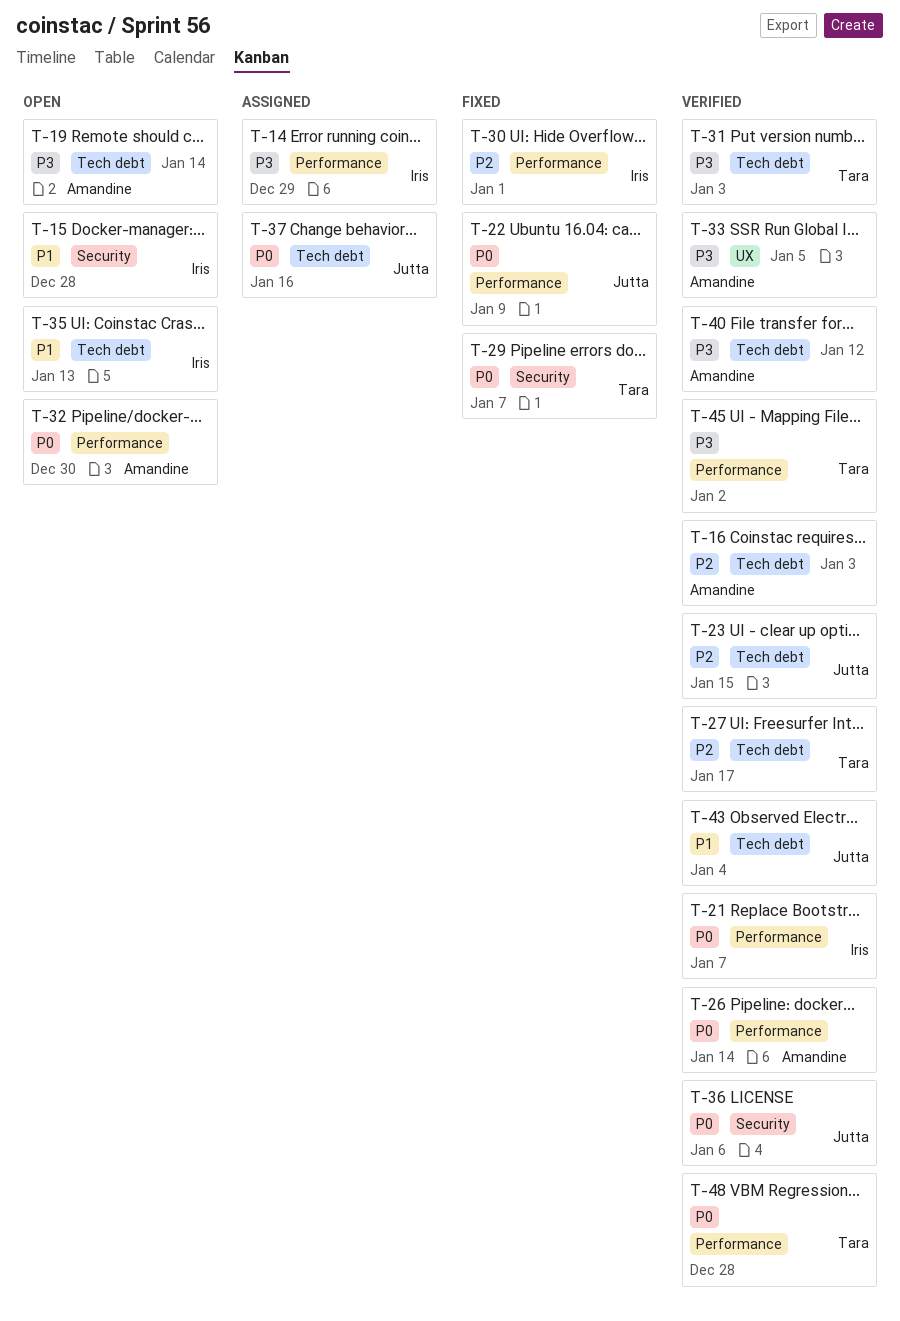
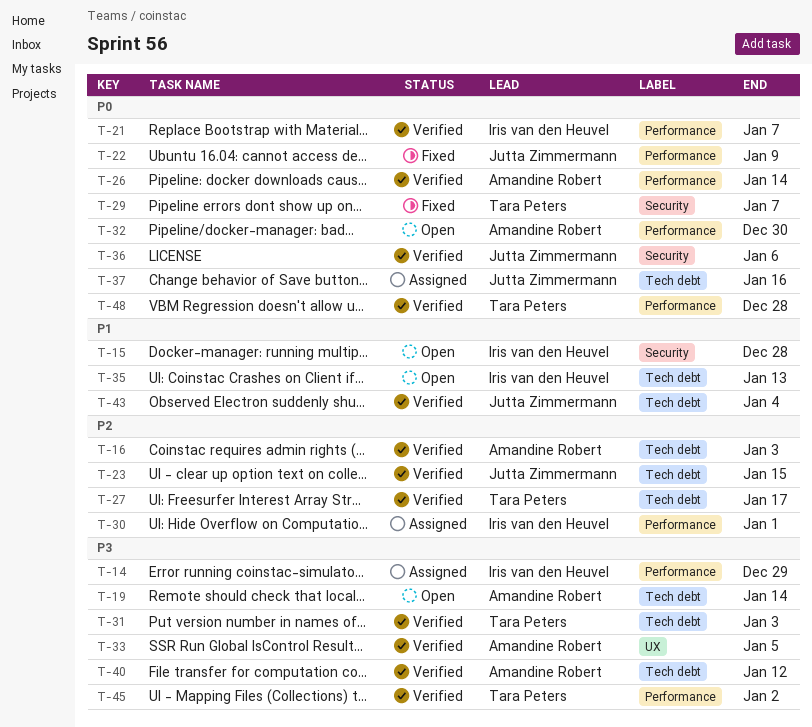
T-30, status: Fixed -> Assigned

